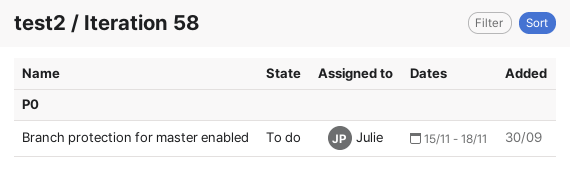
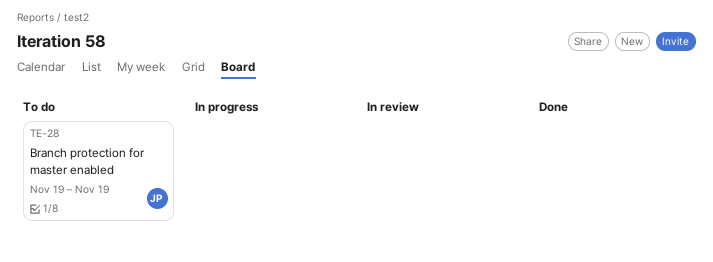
Branch protection for master enabled, start: Nov 15 -> Nov 19
Branch protection for master enabled, due: Nov 18 -> Nov 19

